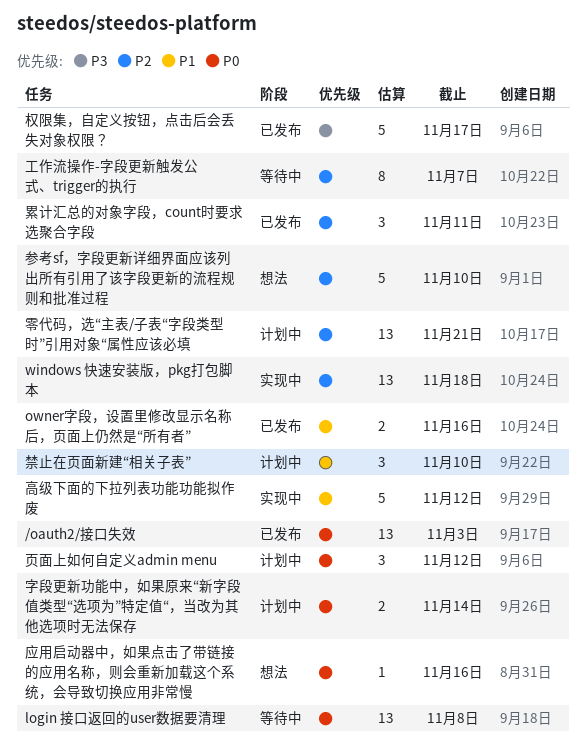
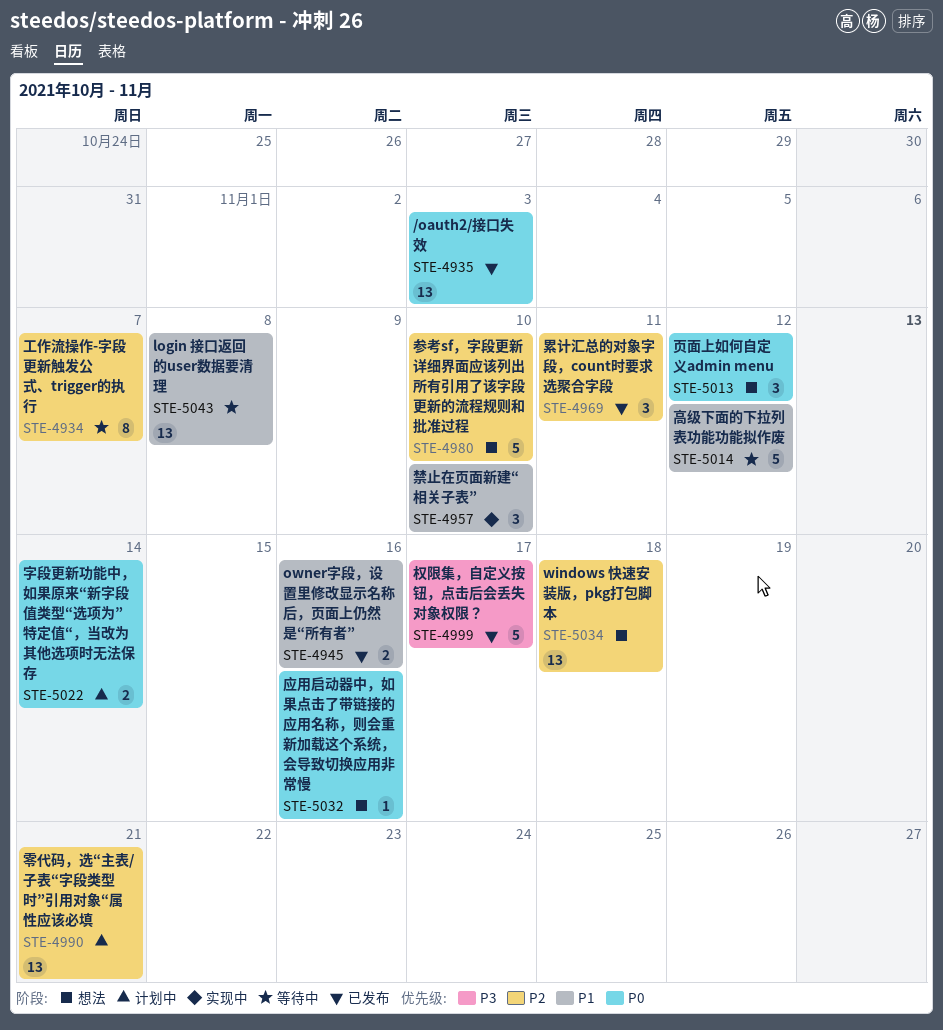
login 接口返回的user数据要清理, priority: P0 -> P1
windows 快速安装版，pkg打包脚本, status: 实现中 -> 想法
禁止在页面新建“相关子表”, status: 计划中 -> 实现中
页面上如何自定义admin menu, status: 计划中 -> 想法
高级下面的下拉列表功能功能拟作废, status: 实现中 -> 等待中

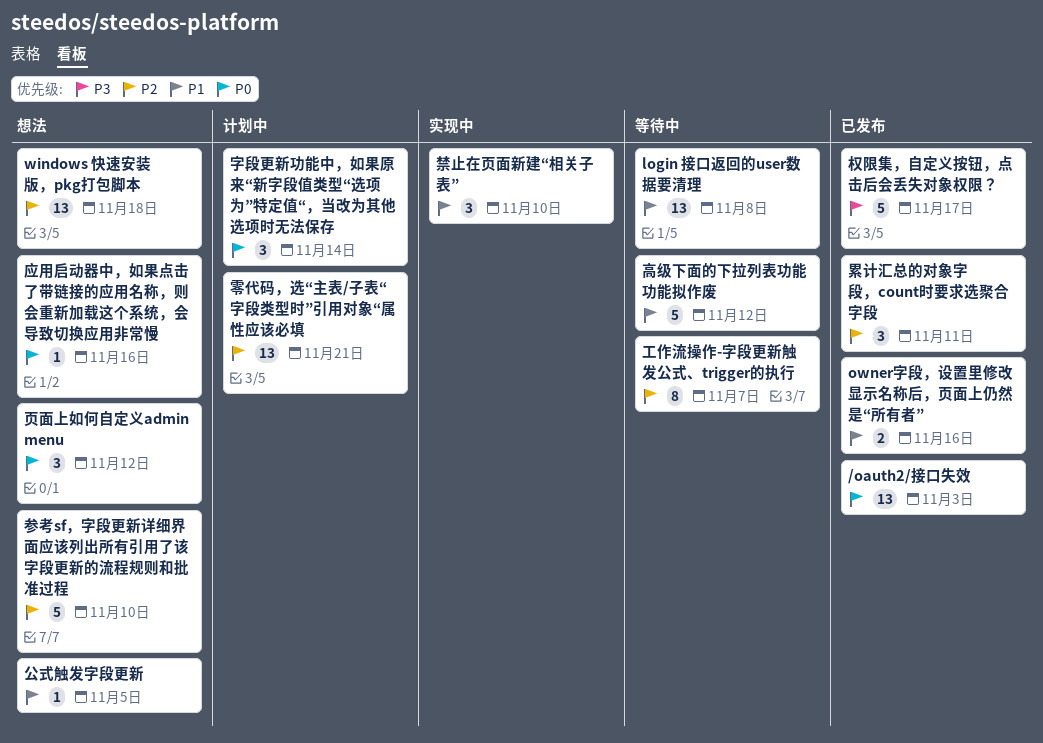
公式触发字段更新: none -> present
字段更新功能中，如果原来“新字段值类型“选项为”特定值“，当改为其他选项时无法保存, estimate: 2 -> 3

